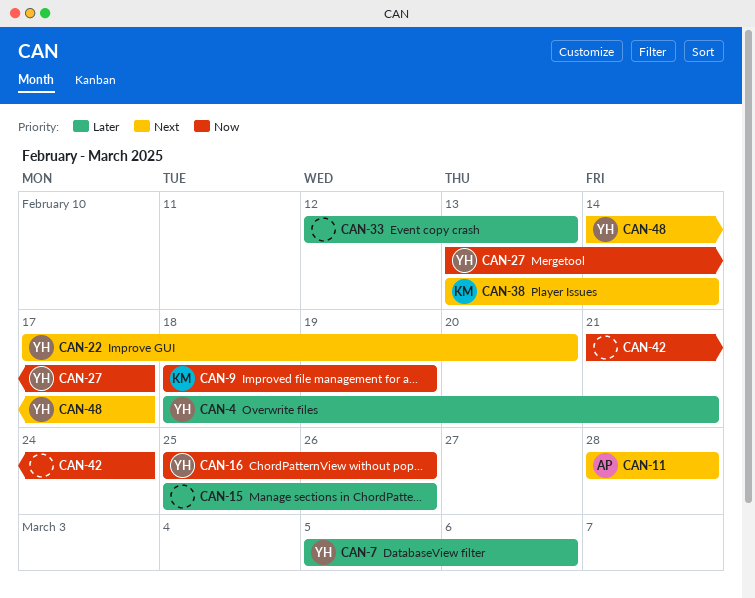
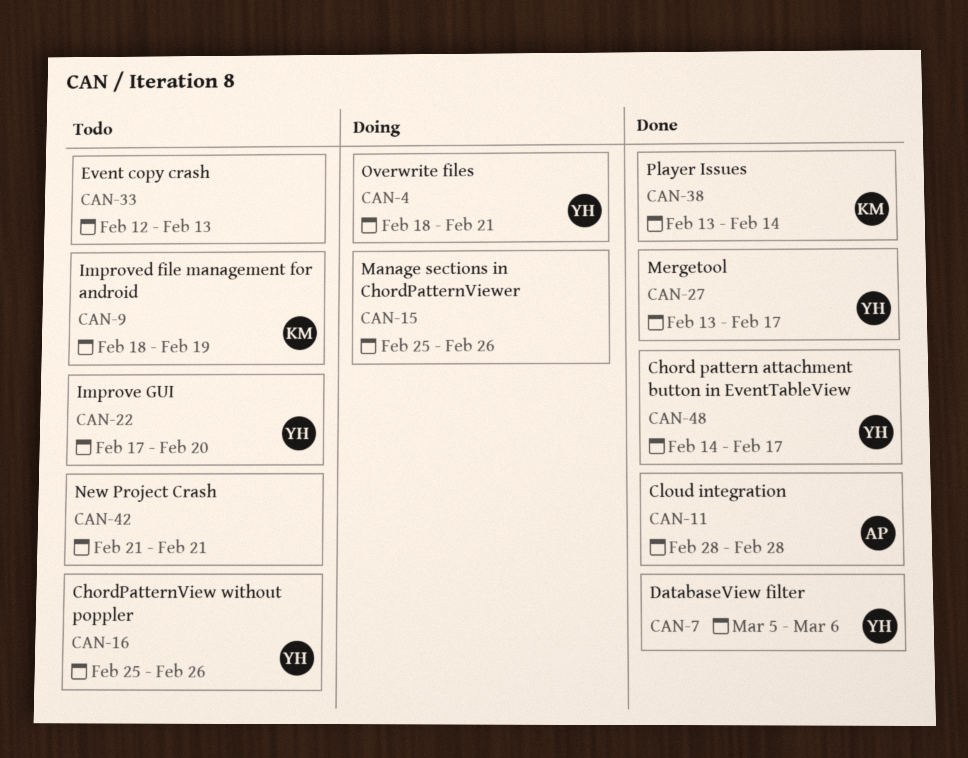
CAN-42, due: Feb 24 -> Feb 21

